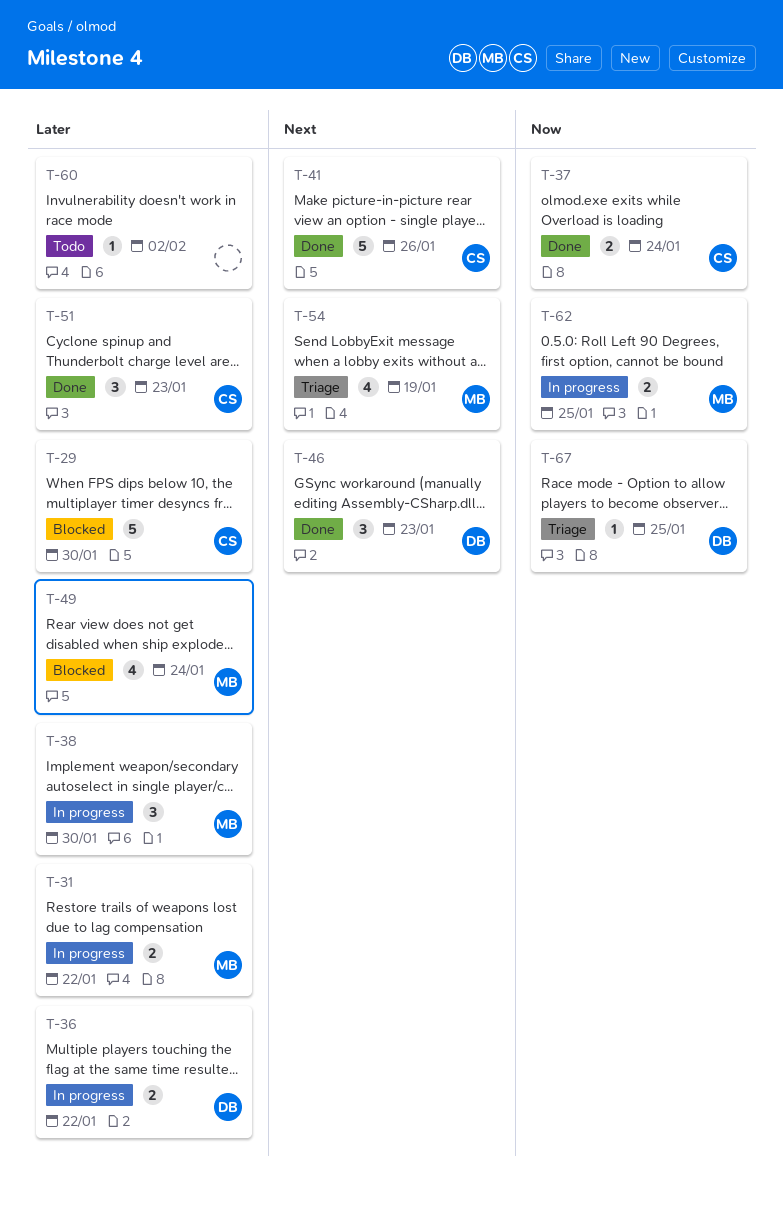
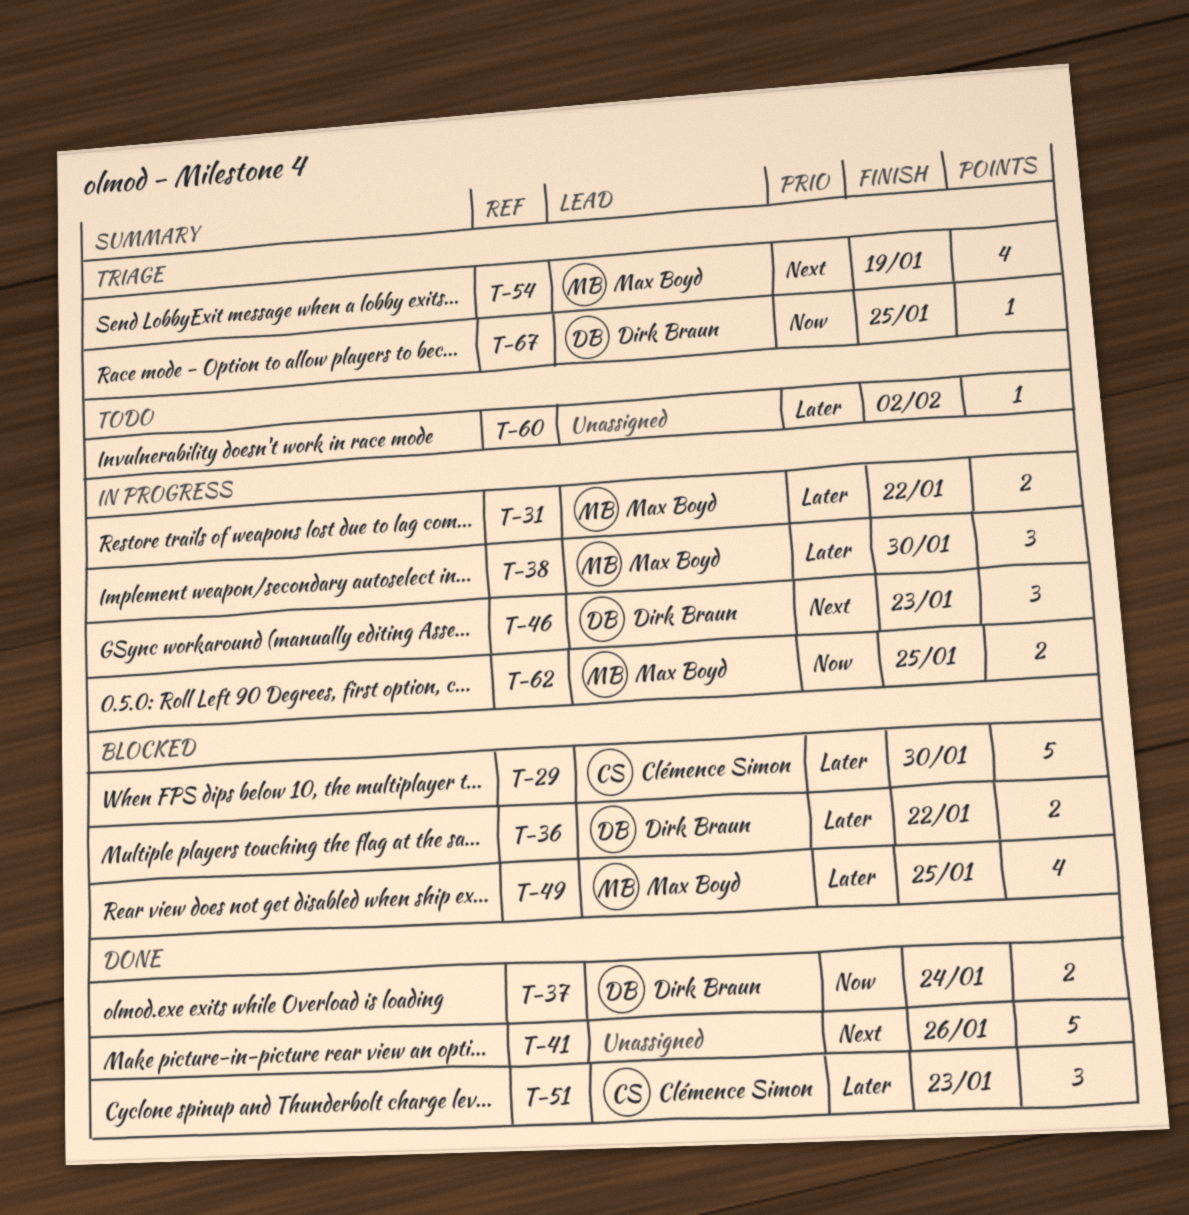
T-36, status: In progress -> Blocked
T-37, owner: Clémence Simon -> Dirk Braun
T-41, owner: Clémence Simon -> none
T-46, status: Done -> In progress
T-49, due: Jan 24 -> Jan 25

